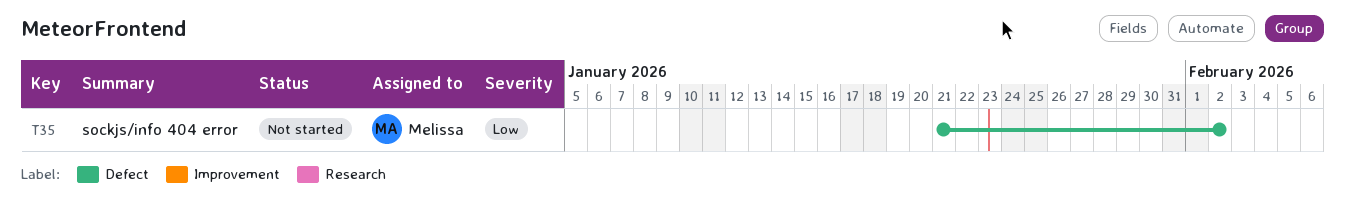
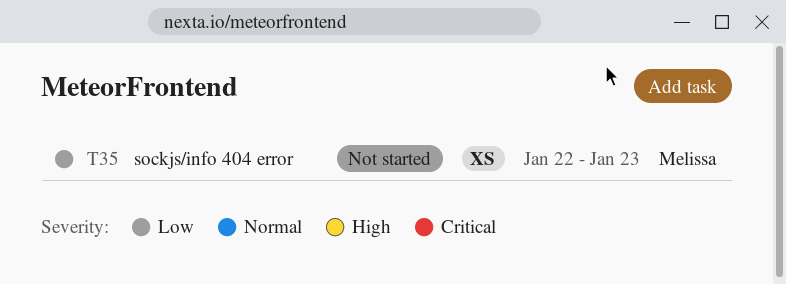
T35, start: Jan 21 -> Jan 22
T35, due: Feb 2 -> Jan 23

